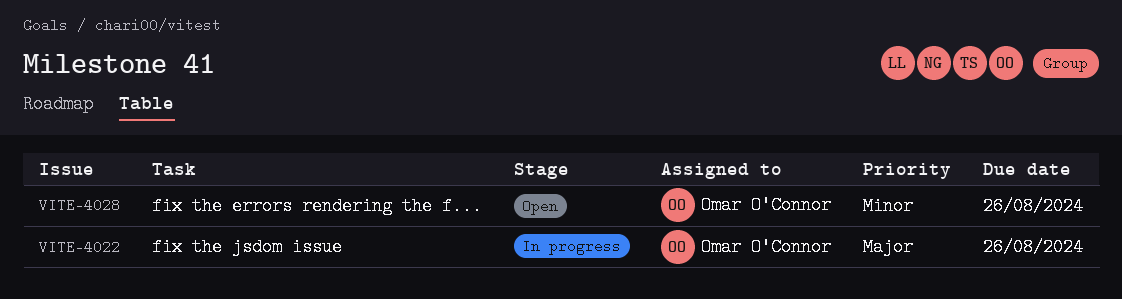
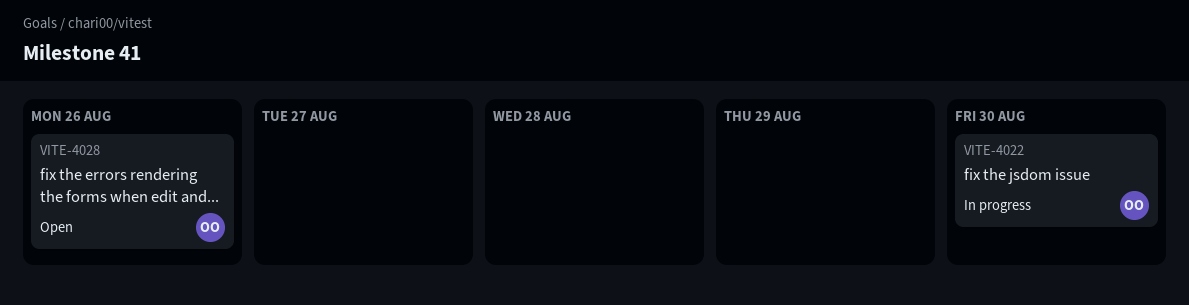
VITE-4022, due: Aug 26 -> Aug 30

